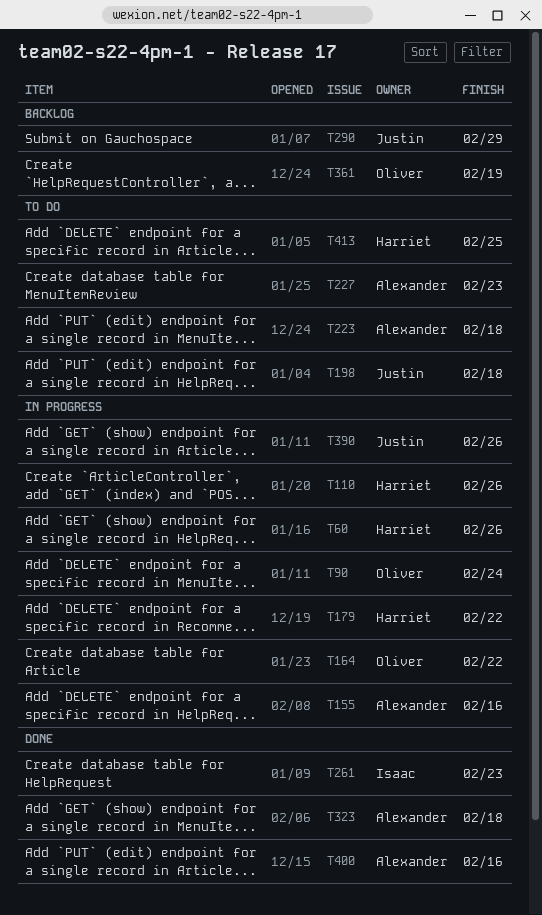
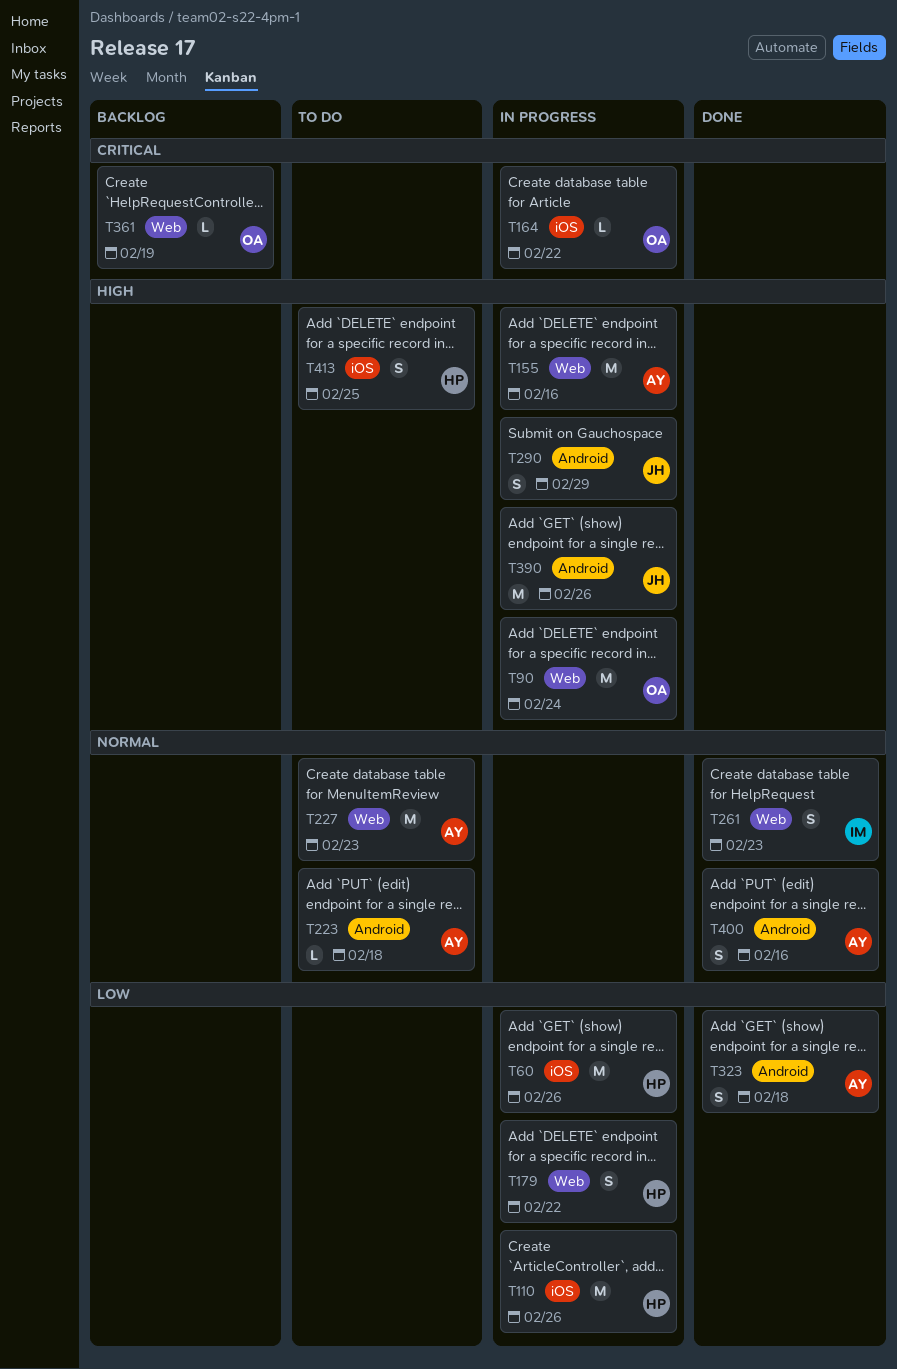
T198: present -> none
T290, status: Backlog -> In progress

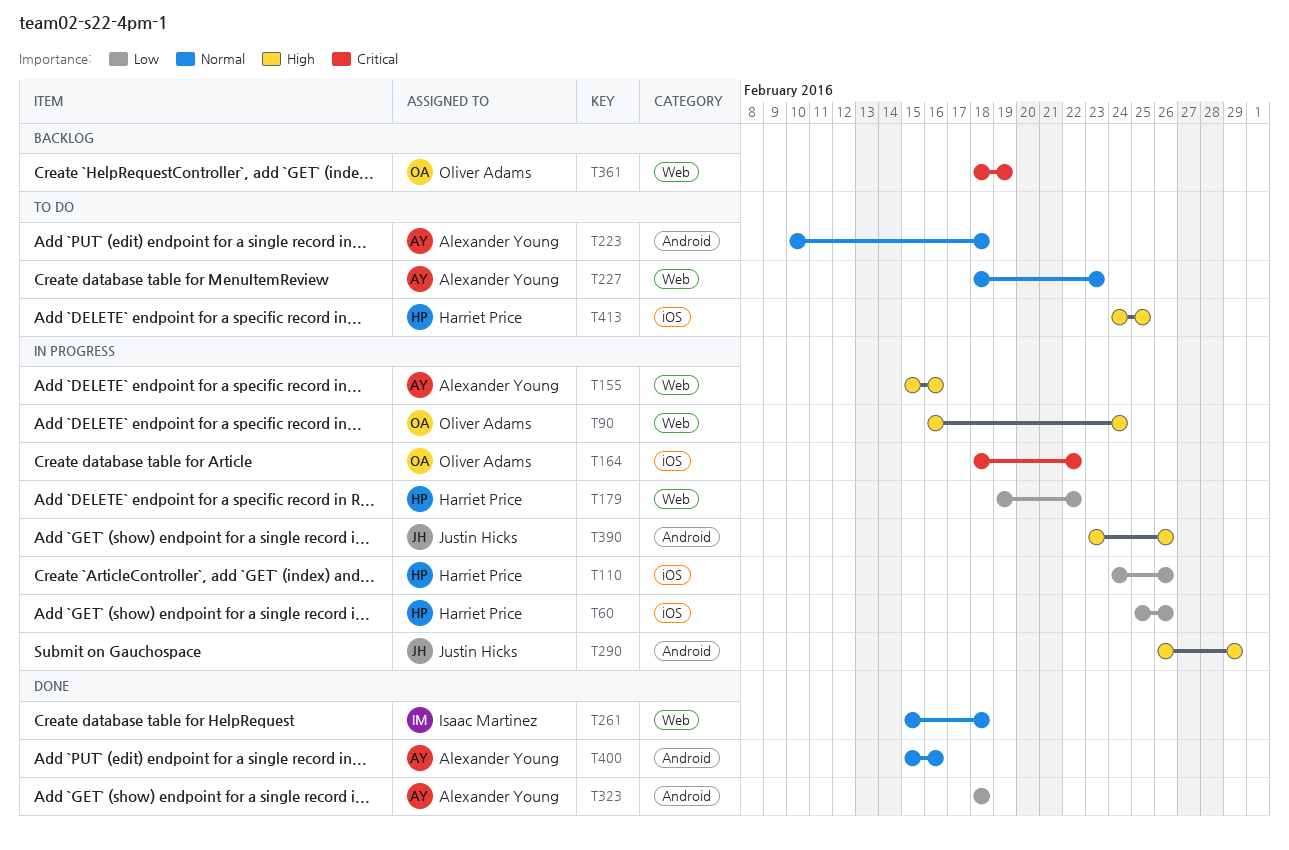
T261, due: Feb 23 -> Feb 18

